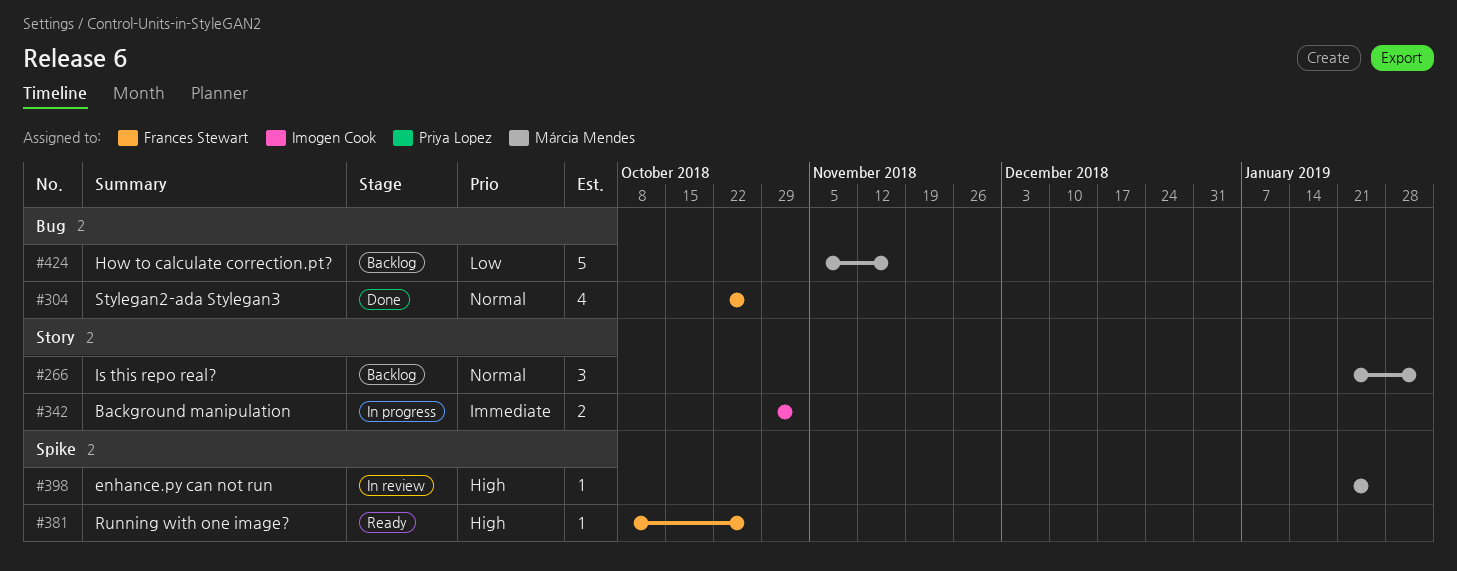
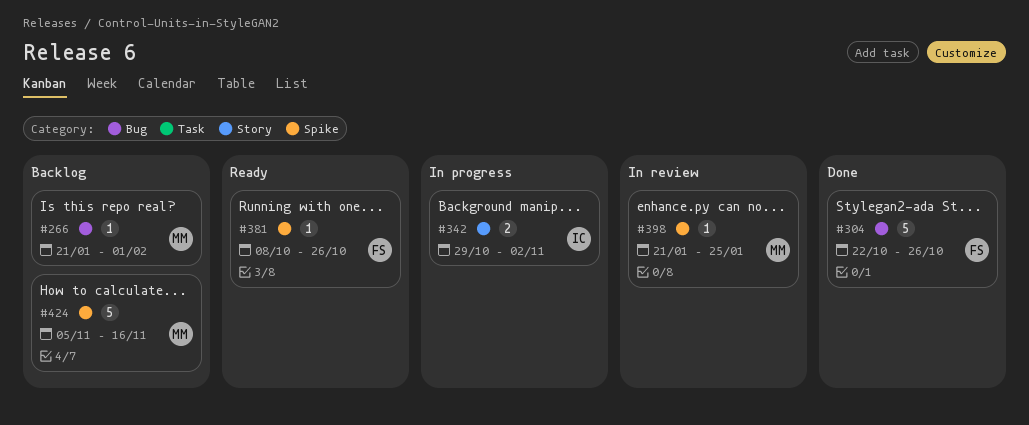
#266, label: Story -> Bug
#266, estimate: 3 -> 1
#304, estimate: 4 -> 5
#424, label: Bug -> Spike

